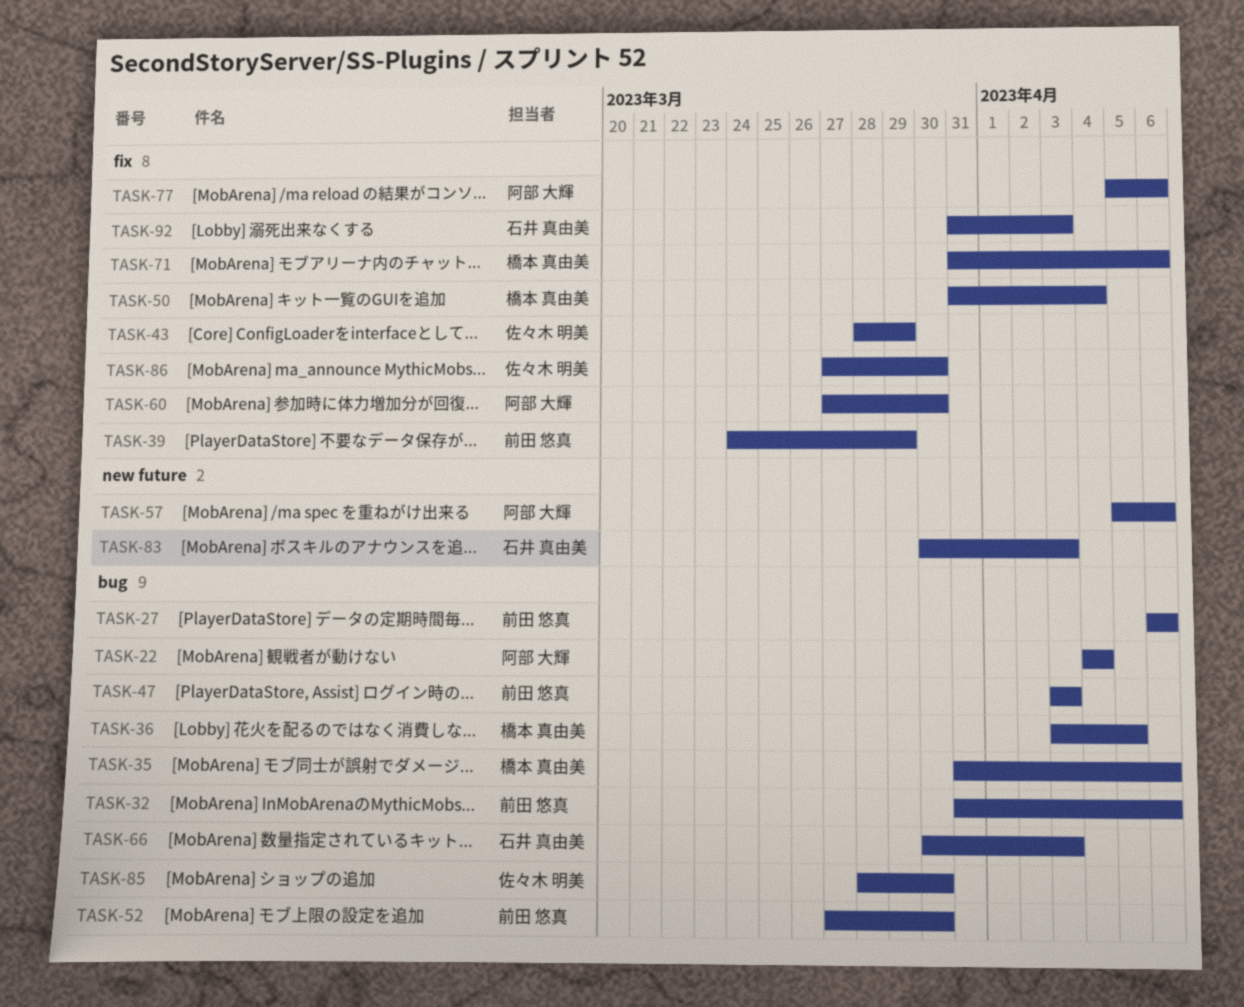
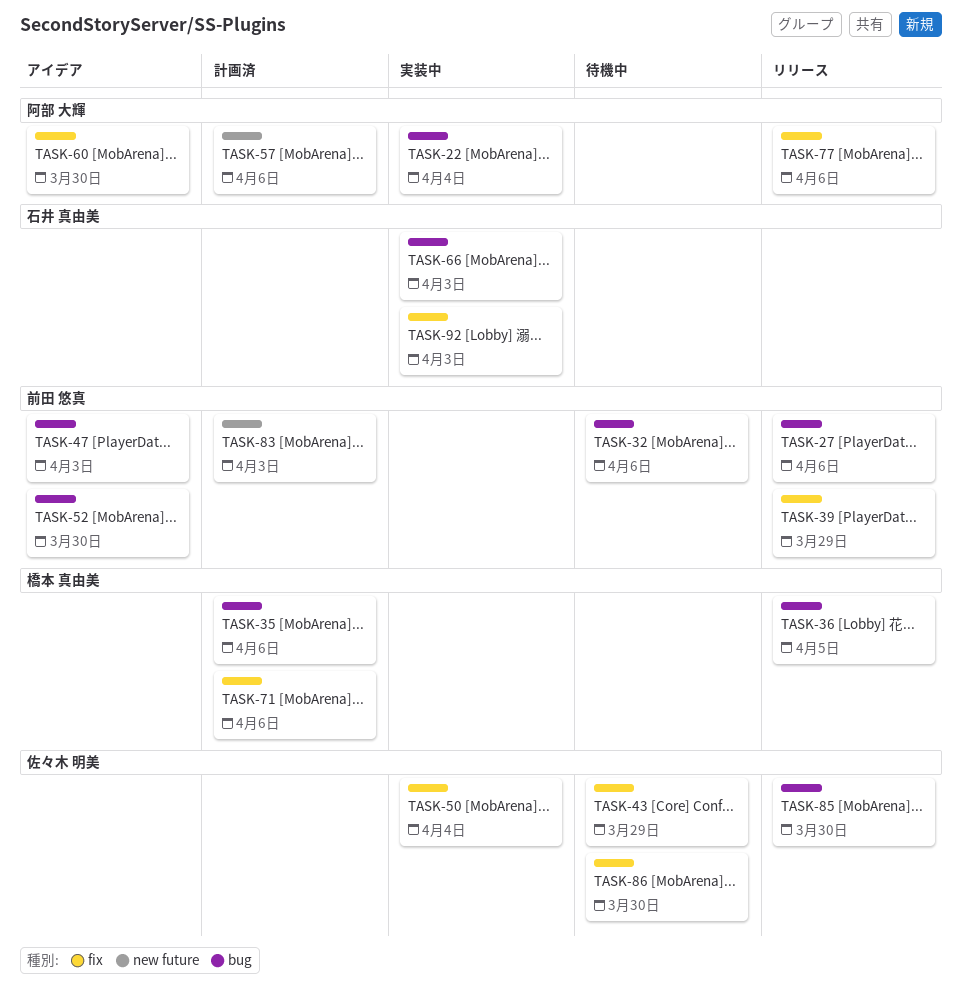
TASK-50, owner: 橋本 真由美 -> 佐々木 明美
TASK-83, owner: 石井 真由美 -> 前田 悠真

